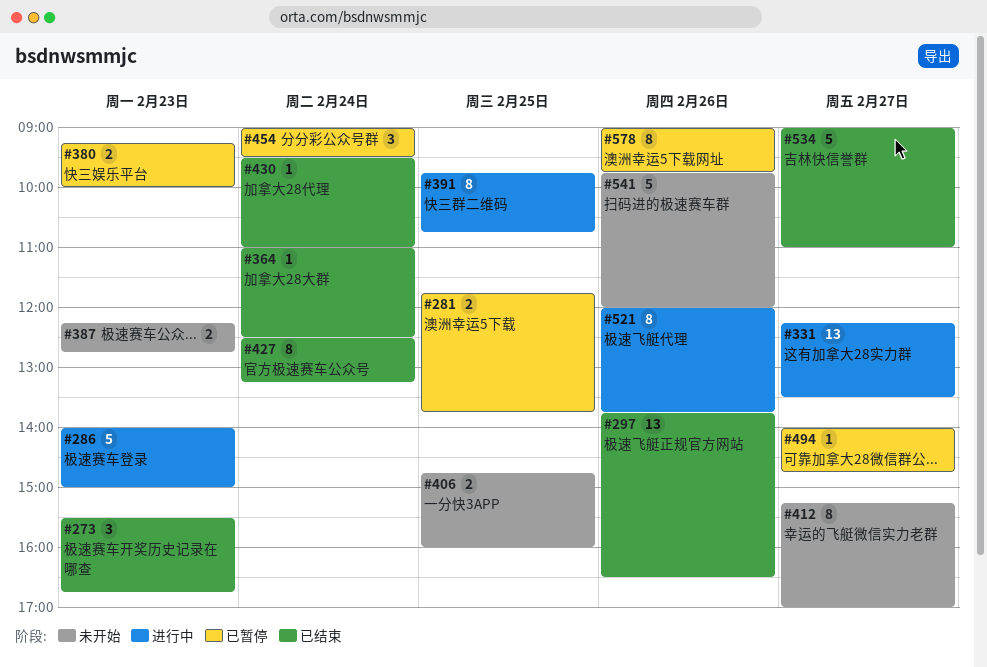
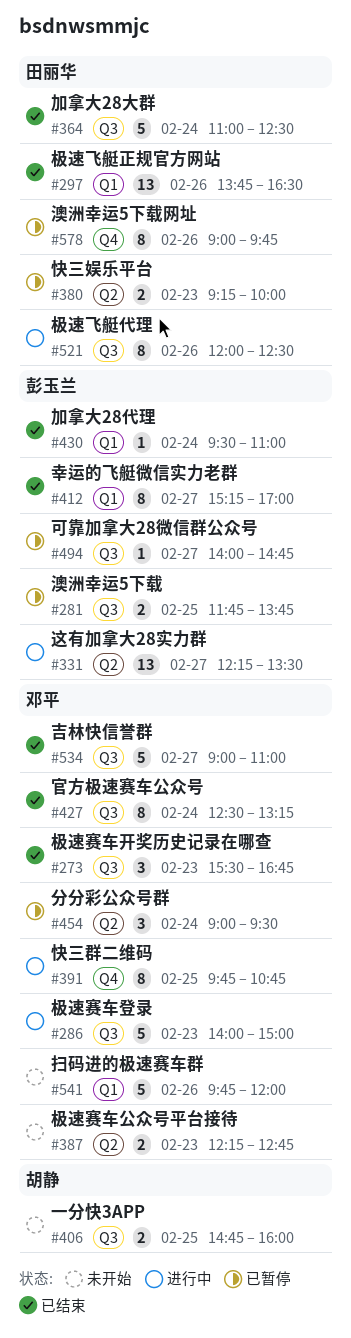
#364, estimate: 1 -> 5
#412, status: 未开始 -> 已结束
#521, ends: 13:45 -> 12:30

